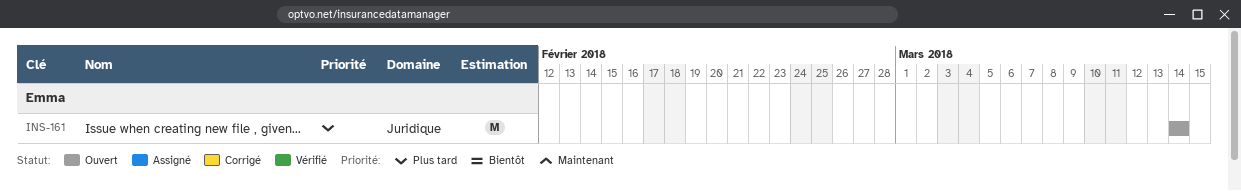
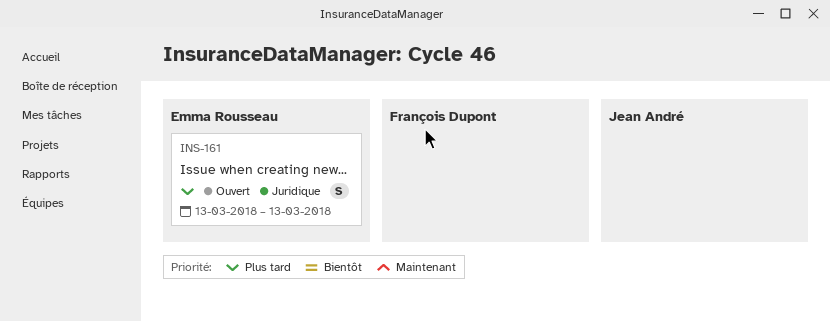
INS-161, estimate: M -> S
INS-161, start: Mar 14 -> Mar 13
INS-161, due: Mar 14 -> Mar 13

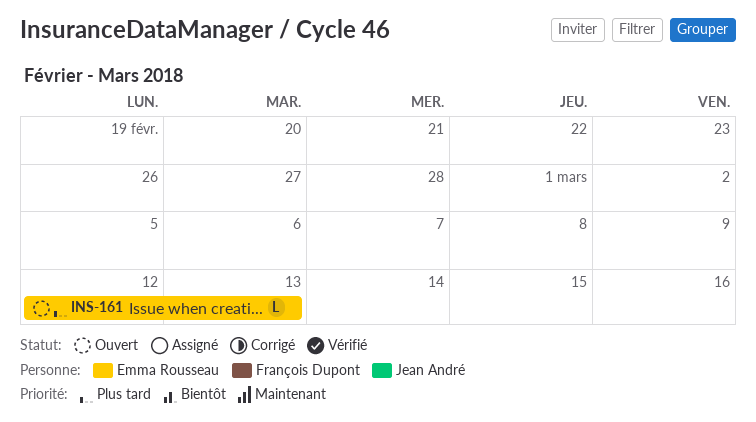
INS-161, estimate: S -> L
INS-161, start: Mar 13 -> Mar 12

